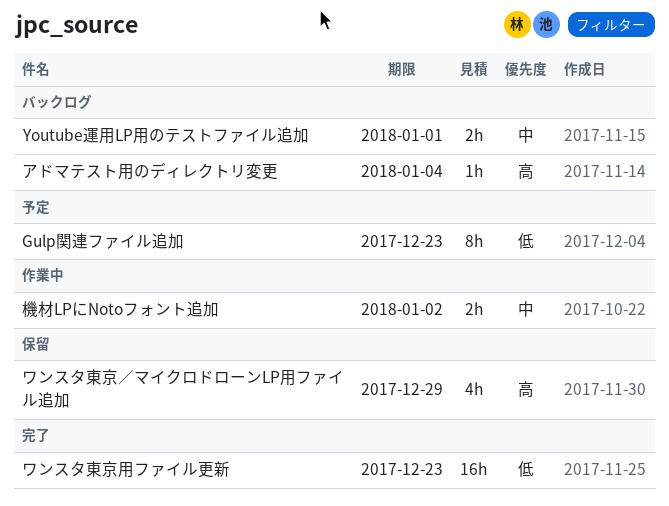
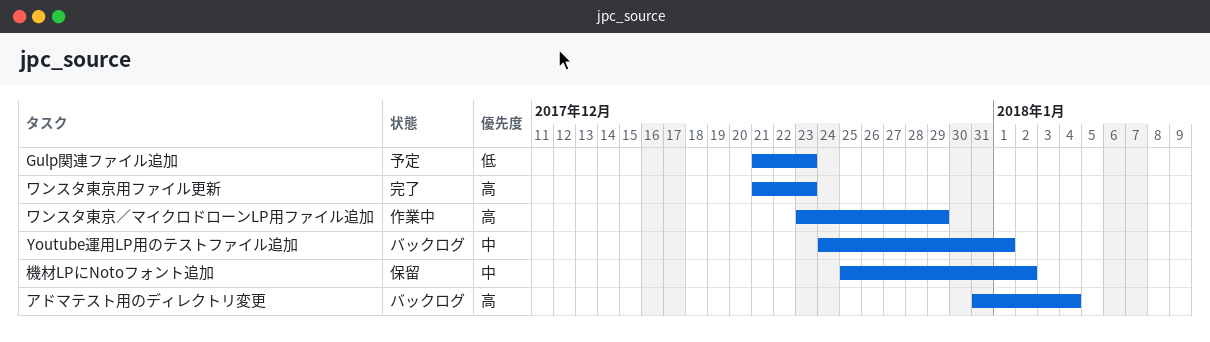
ワンスタ東京用ファイル更新, priority: 低 -> 高
ワンスタ東京／マイクロドローンLP用ファイル追加, status: 保留 -> 作業中
機材LPにNotoフォント追加, status: 作業中 -> 保留

